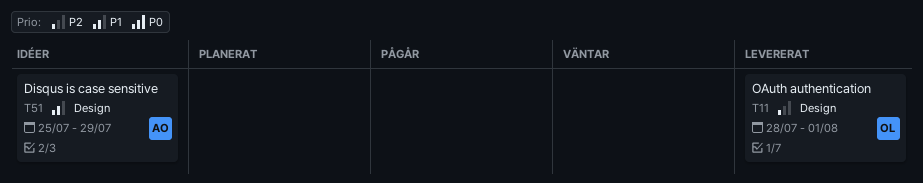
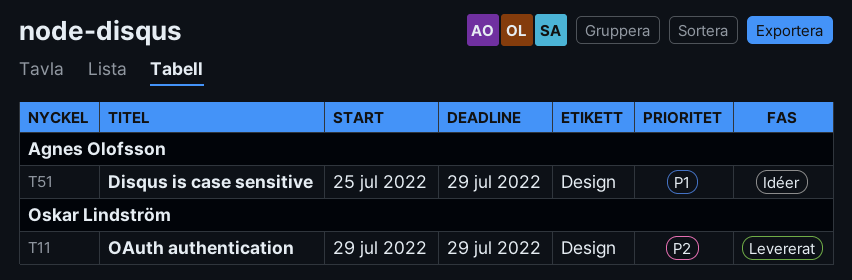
T11, start: Jul 28 -> Jul 29
T11, due: Aug 1 -> Jul 29

